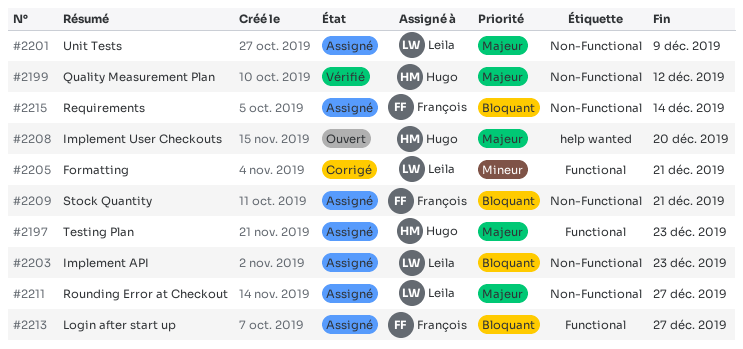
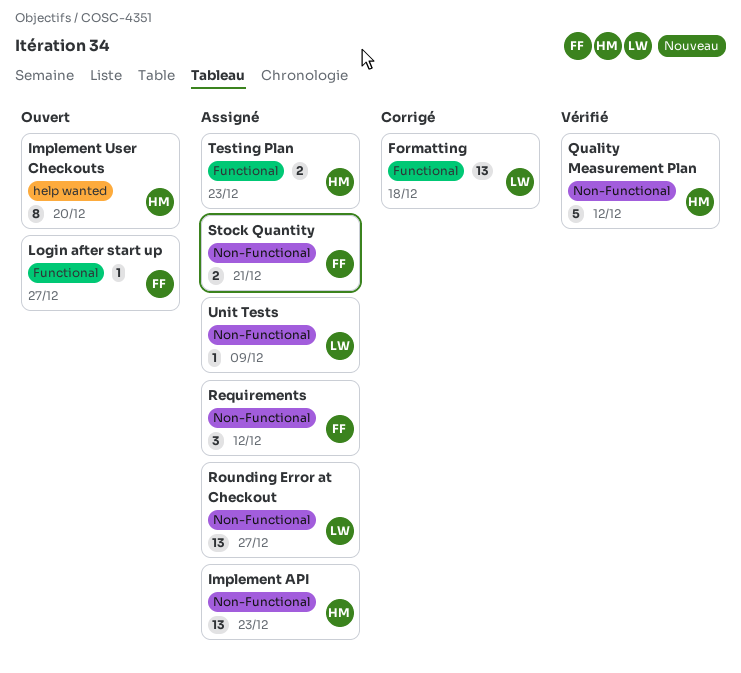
Formatting, due: Dec 21 -> Dec 18
Implement API, owner: Leila -> Hugo
Login after start up, status: Assigné -> Ouvert
Requirements, due: Dec 14 -> Dec 12

